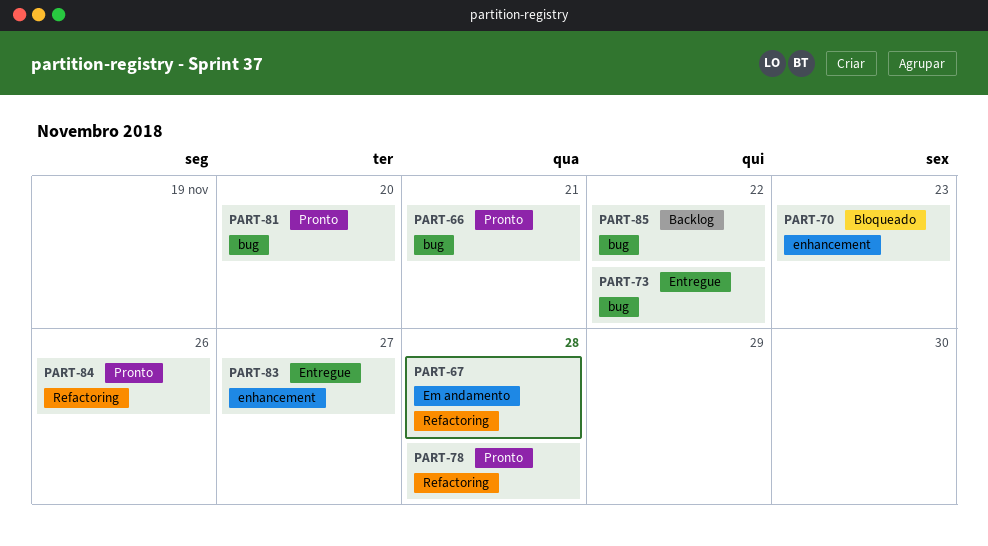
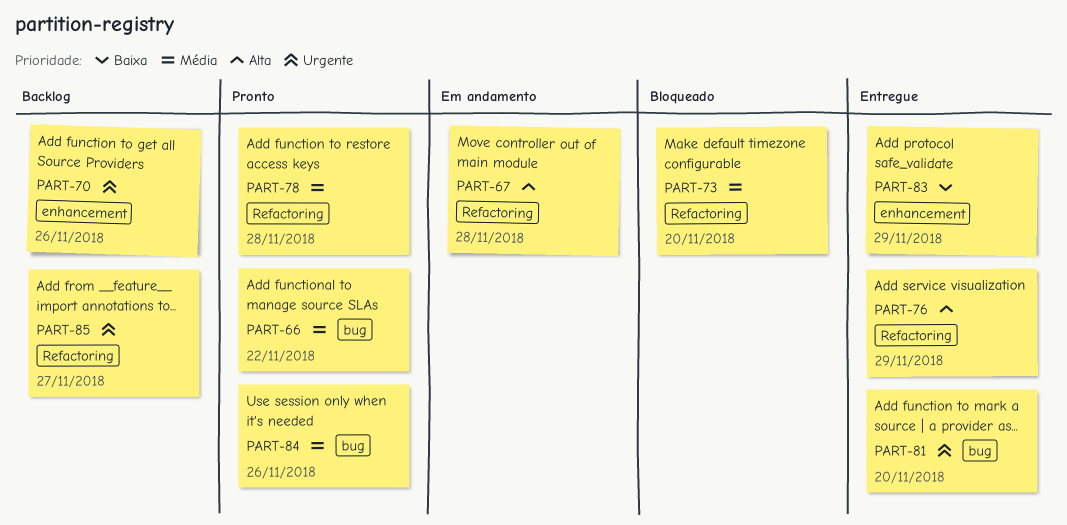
PART-66, due: Nov 21 -> Nov 22
PART-70, status: Bloqueado -> Backlog
PART-70, due: Nov 23 -> Nov 26
PART-73, status: Entregue -> Bloqueado
PART-73, label: bug -> Refactoring
PART-73, due: Nov 22 -> Nov 20
PART-76: none -> present
PART-81, status: Pronto -> Entregue
PART-83, due: Nov 27 -> Nov 29
PART-84, label: Refactoring -> bug
PART-85, label: bug -> Refactoring
PART-85, due: Nov 22 -> Nov 27

